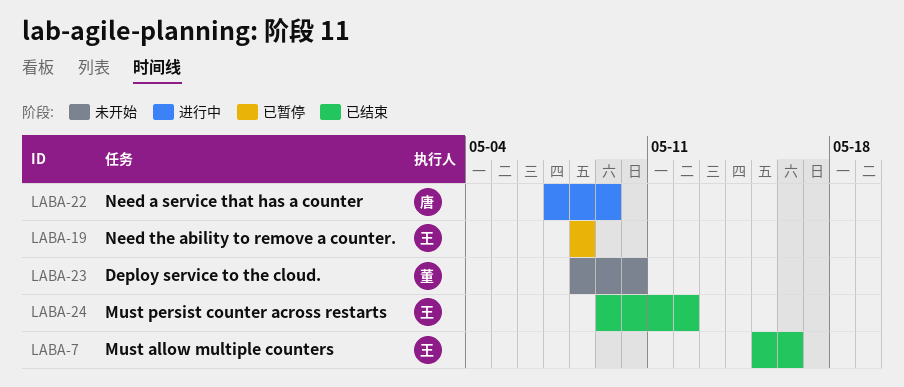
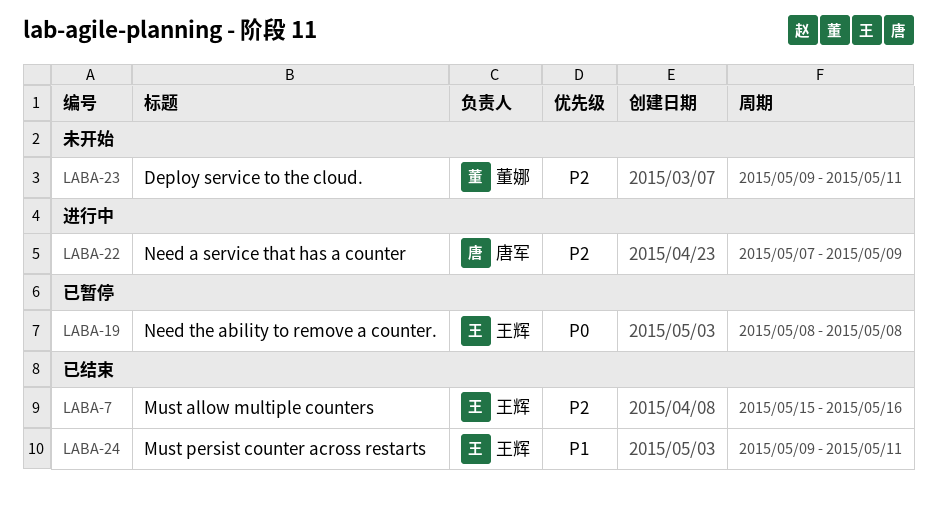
LABA-23, start: May 8 -> May 9
LABA-23, due: May 10 -> May 11
LABA-24, due: May 12 -> May 11

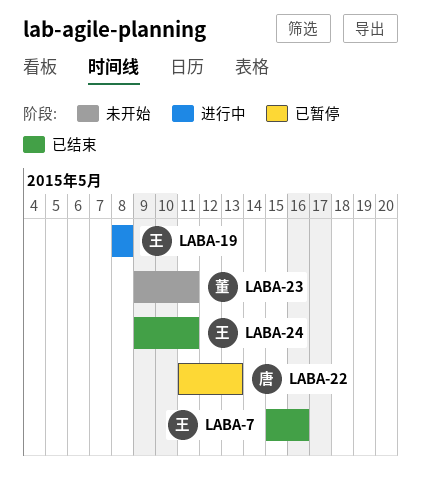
LABA-19, status: 已暂停 -> 进行中
LABA-22, status: 进行中 -> 已暂停
LABA-22, start: May 7 -> May 11
LABA-22, due: May 9 -> May 13

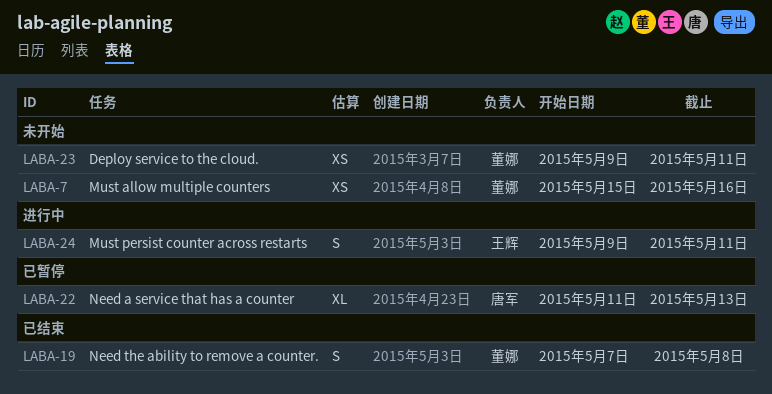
LABA-7, status: 已结束 -> 未开始
LABA-7, owner: 王辉 -> 董娜
LABA-19, status: 进行中 -> 已结束
LABA-19, owner: 王辉 -> 董娜
LABA-19, start: May 8 -> May 7
LABA-24, status: 已结束 -> 进行中

